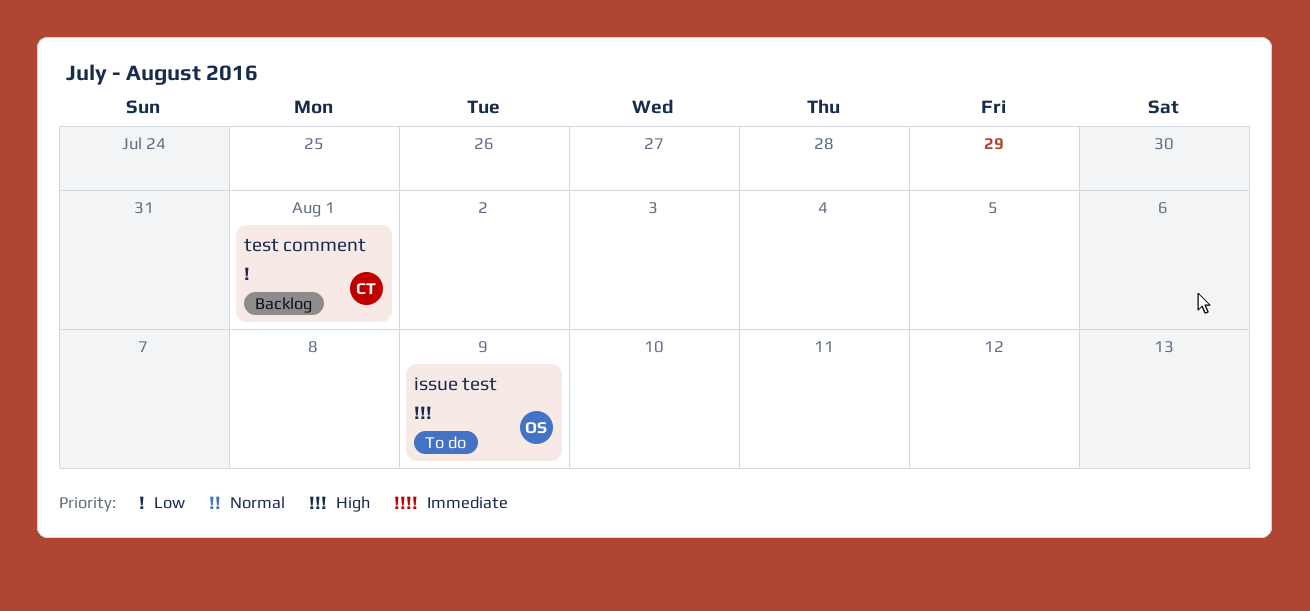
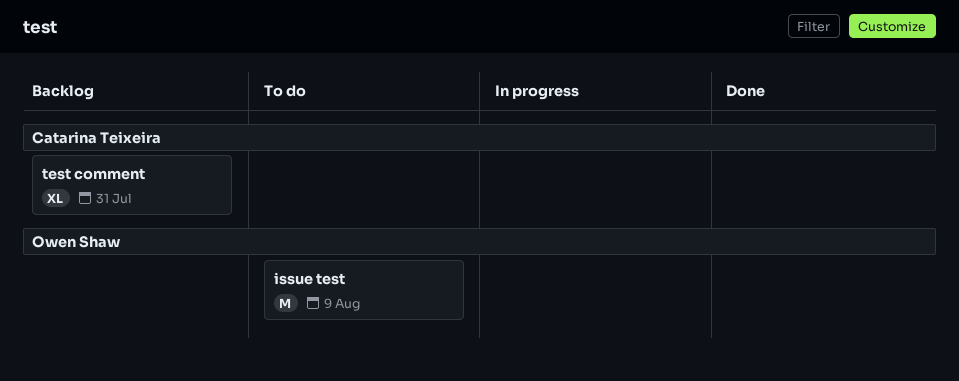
test comment, due: Aug 1 -> Jul 31

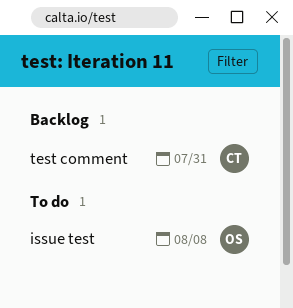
issue test, due: Aug 9 -> Aug 8

